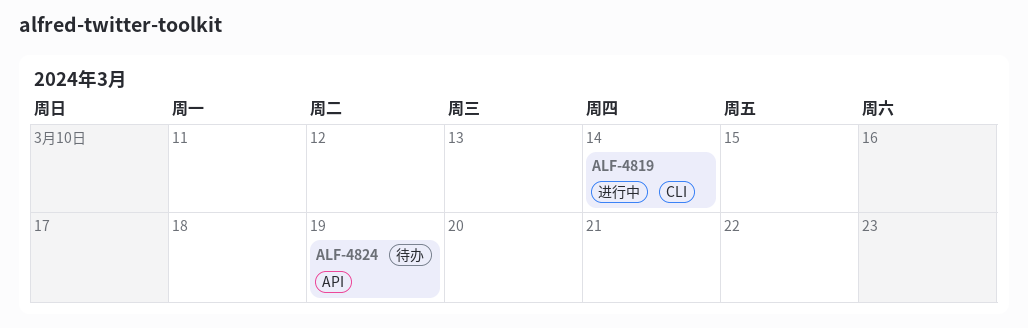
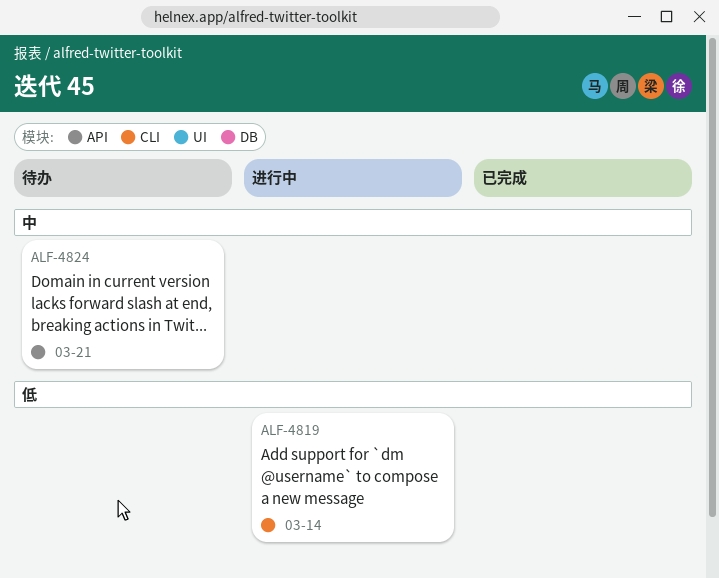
ALF-4824, due: Mar 19 -> Mar 21

